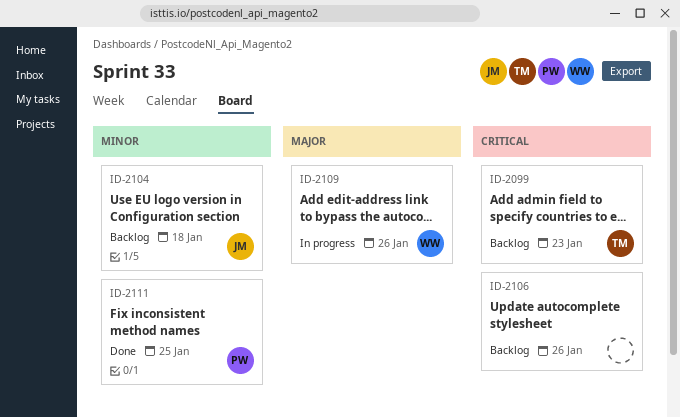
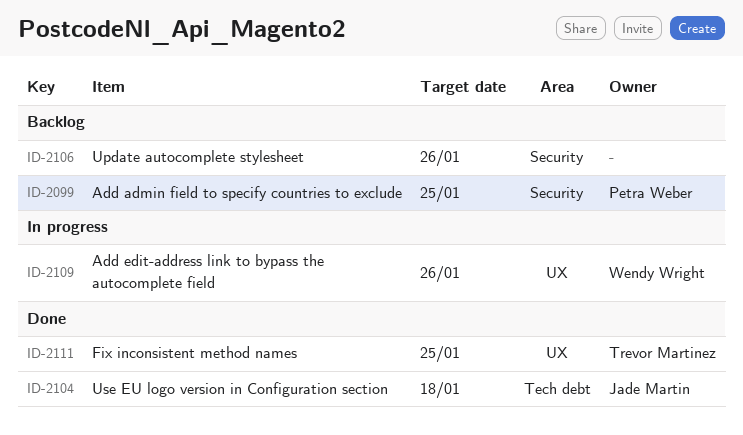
ID-2099, owner: Trevor Martinez -> Petra Weber
ID-2099, due: Jan 23 -> Jan 25
ID-2104, status: Backlog -> Done
ID-2111, owner: Petra Weber -> Trevor Martinez

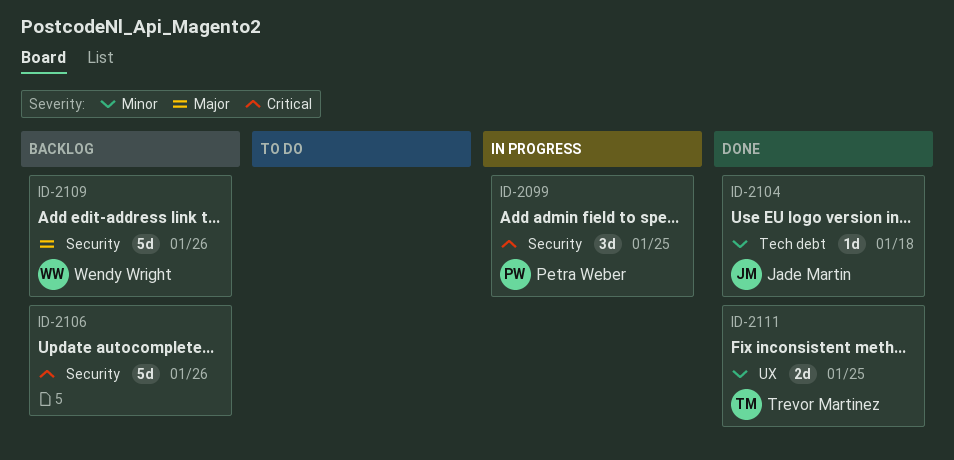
ID-2099, status: Backlog -> In progress
ID-2109, status: In progress -> Backlog
ID-2109, label: UX -> Security

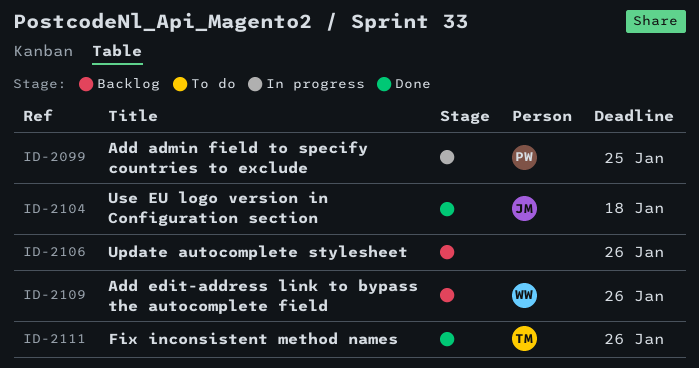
ID-2111, due: Jan 25 -> Jan 26

